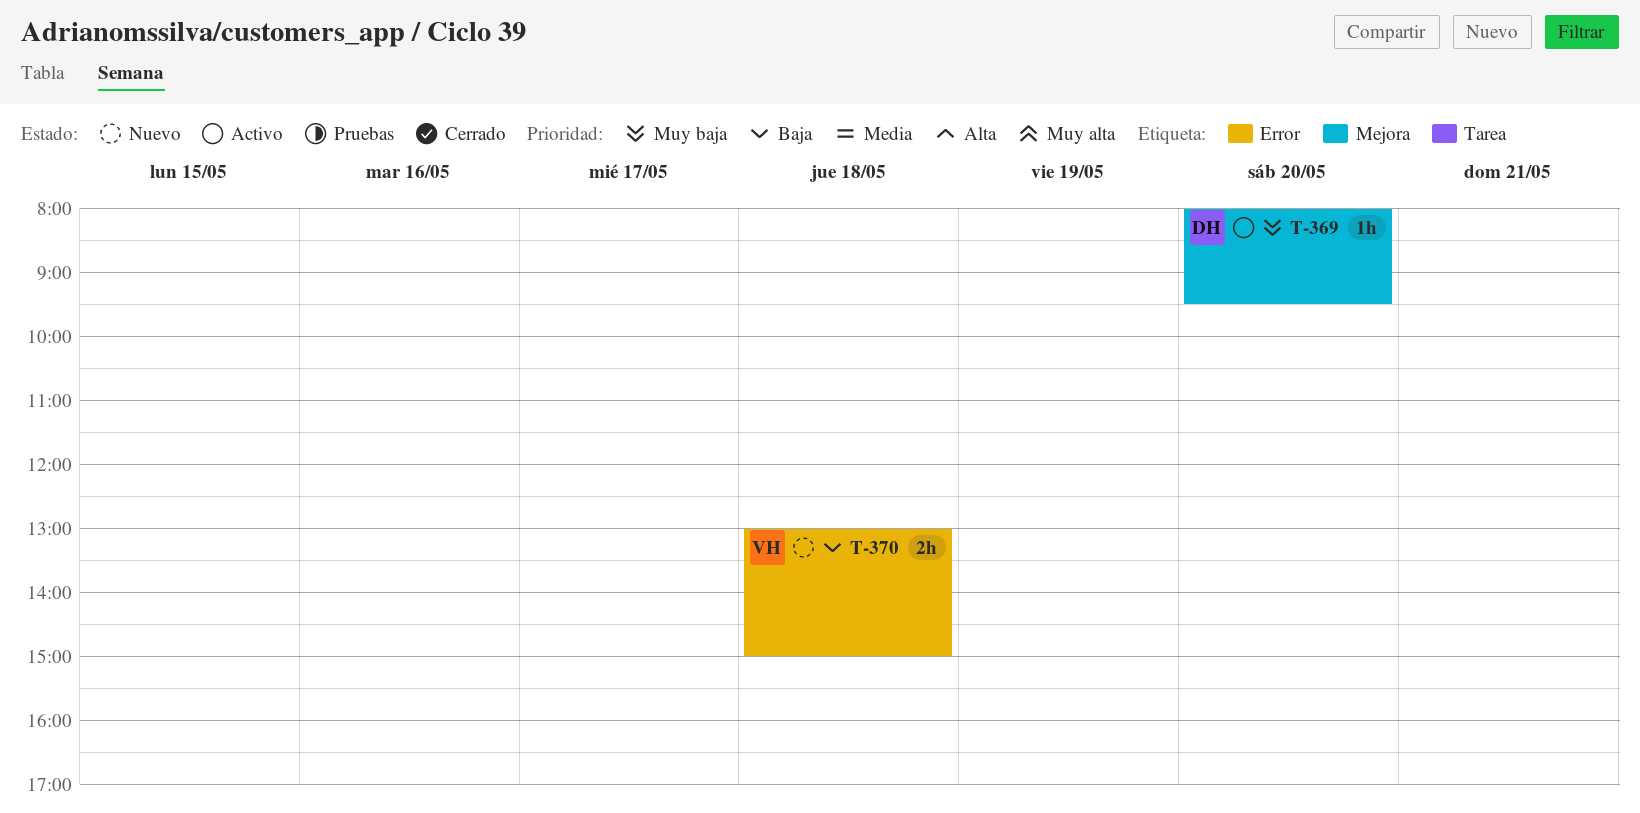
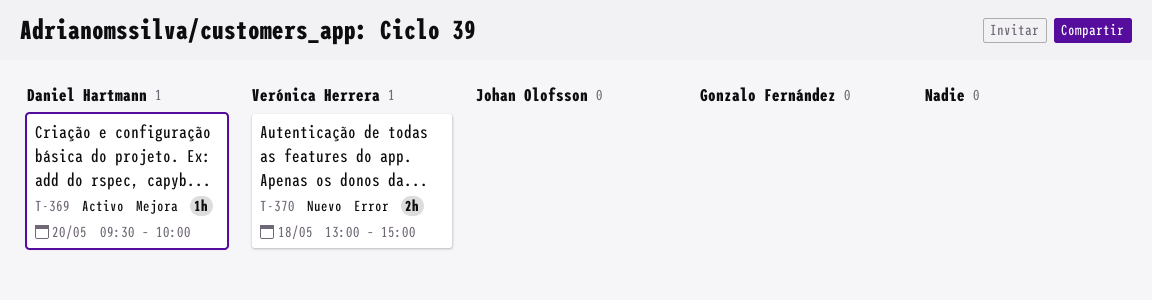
T-369, begins: 08:00 -> 09:30
T-369, ends: 09:30 -> 10:00

